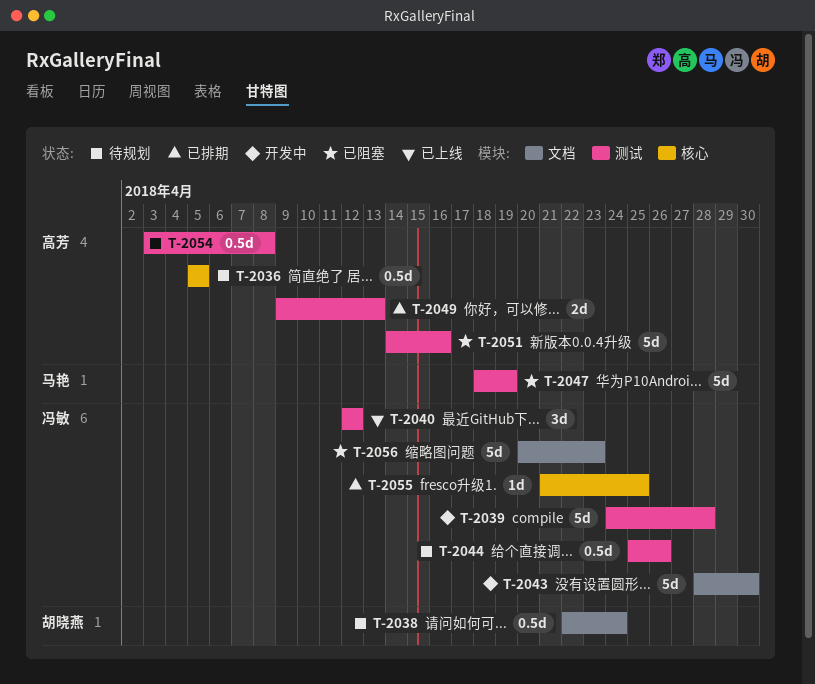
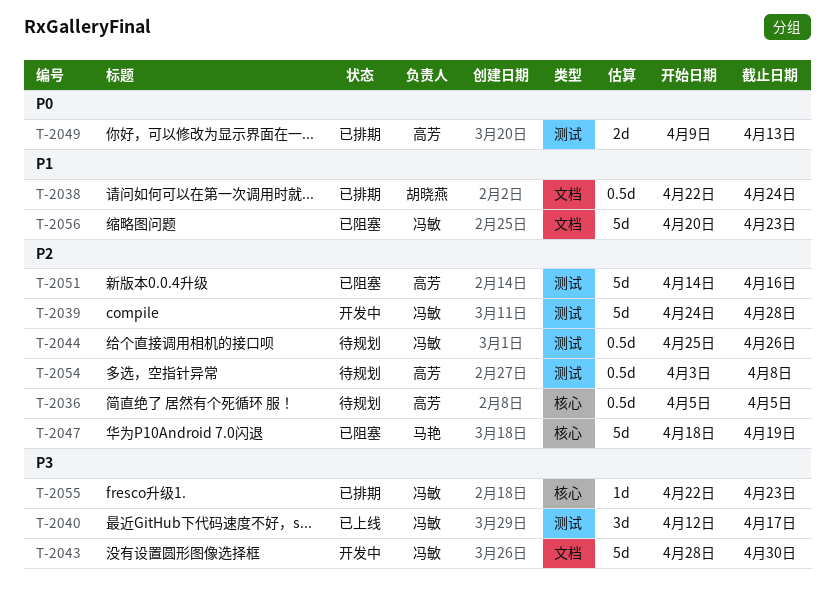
T-2038, status: 待规划 -> 已排期
T-2040, due: Apr 12 -> Apr 17
T-2047, label: 测试 -> 核心
T-2055, start: Apr 21 -> Apr 22
T-2055, due: Apr 25 -> Apr 23

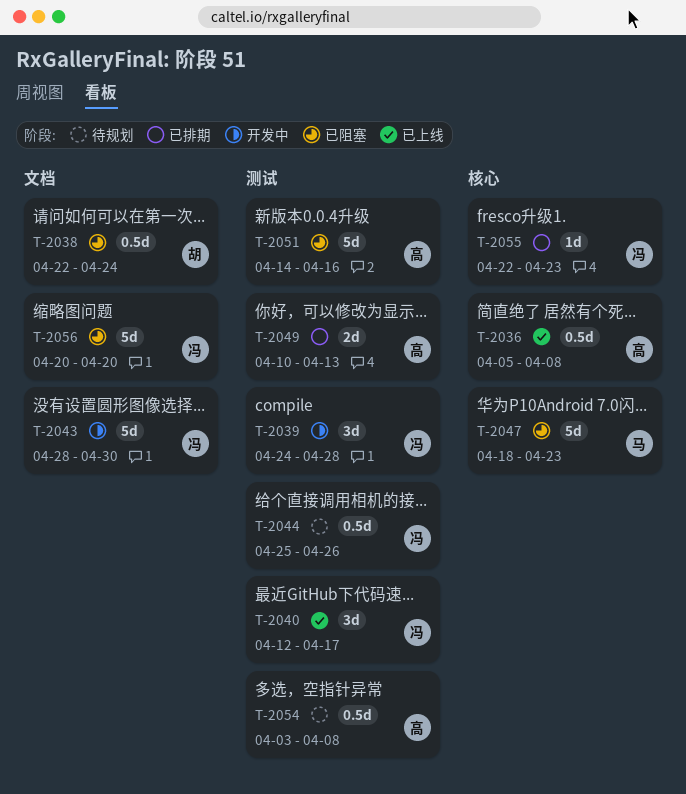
T-2036, status: 待规划 -> 已上线
T-2036, due: Apr 5 -> Apr 8
T-2038, status: 已排期 -> 已阻塞
T-2039, estimate: 5d -> 3d
T-2047, due: Apr 19 -> Apr 23
T-2049, start: Apr 9 -> Apr 10
T-2056, due: Apr 23 -> Apr 20

